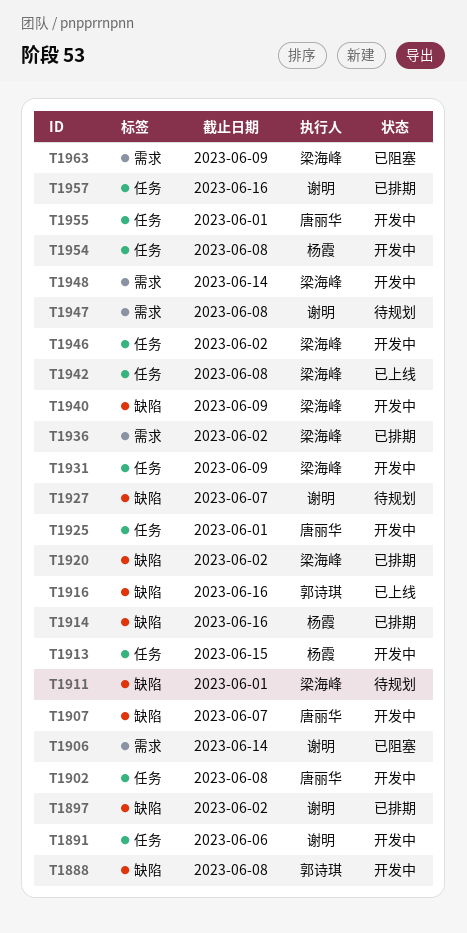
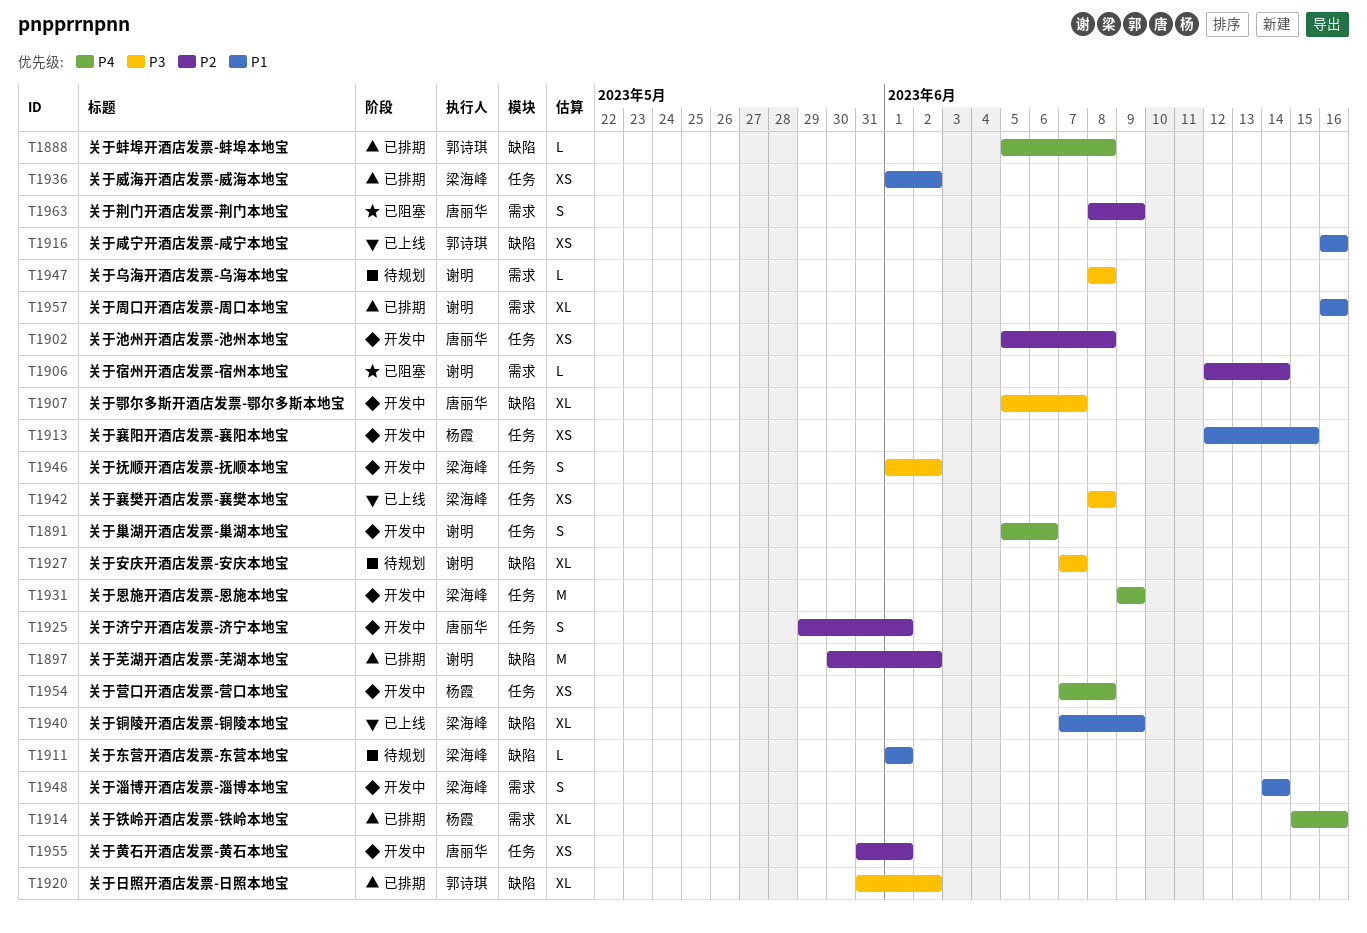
T1888, status: 开发中 -> 已排期
T1914, label: 缺陷 -> 需求
T1920, owner: 梁海峰 -> 郭诗琪
T1936, label: 需求 -> 任务
T1940, status: 开发中 -> 已上线
T1957, label: 任务 -> 需求
T1963, owner: 梁海峰 -> 唐丽华

